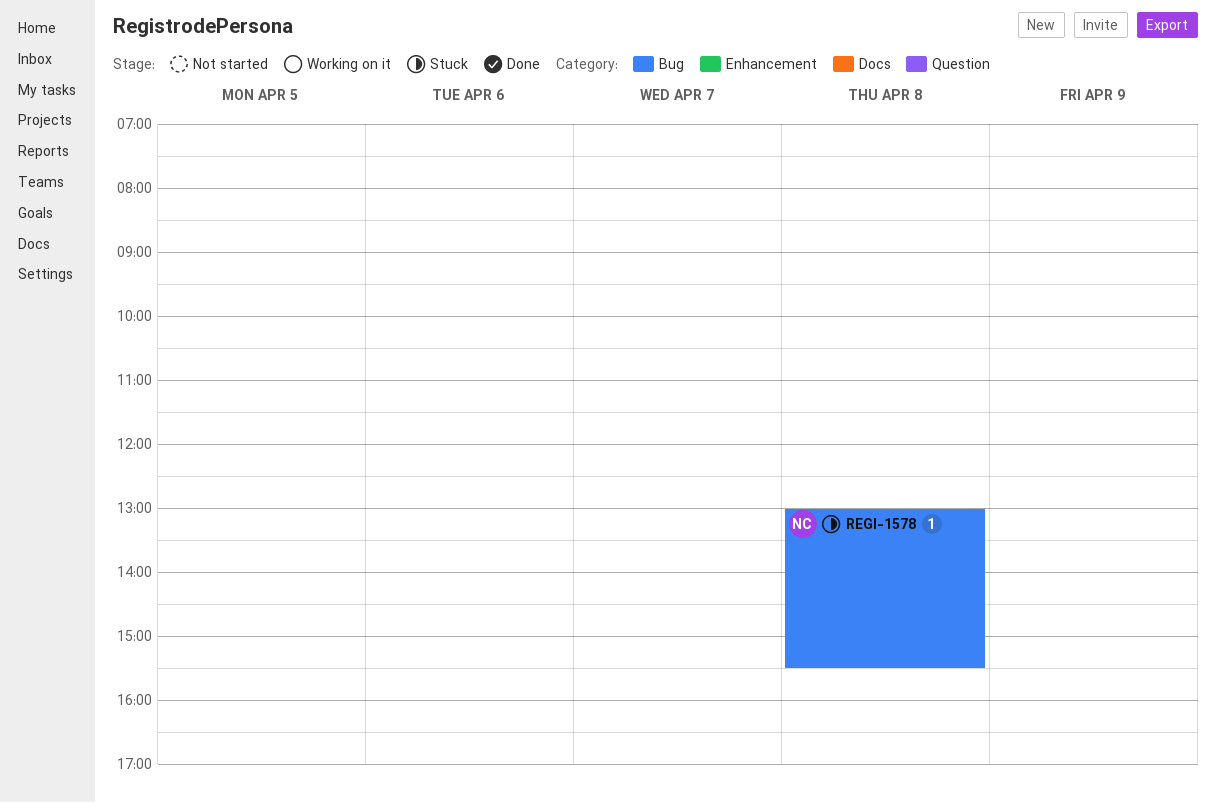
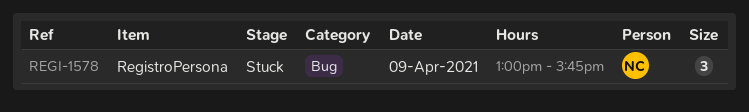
REGI-1578, estimate: 1 -> 3
REGI-1578, day: Apr 8 -> Apr 9
REGI-1578, ends: 15:30 -> 15:45

